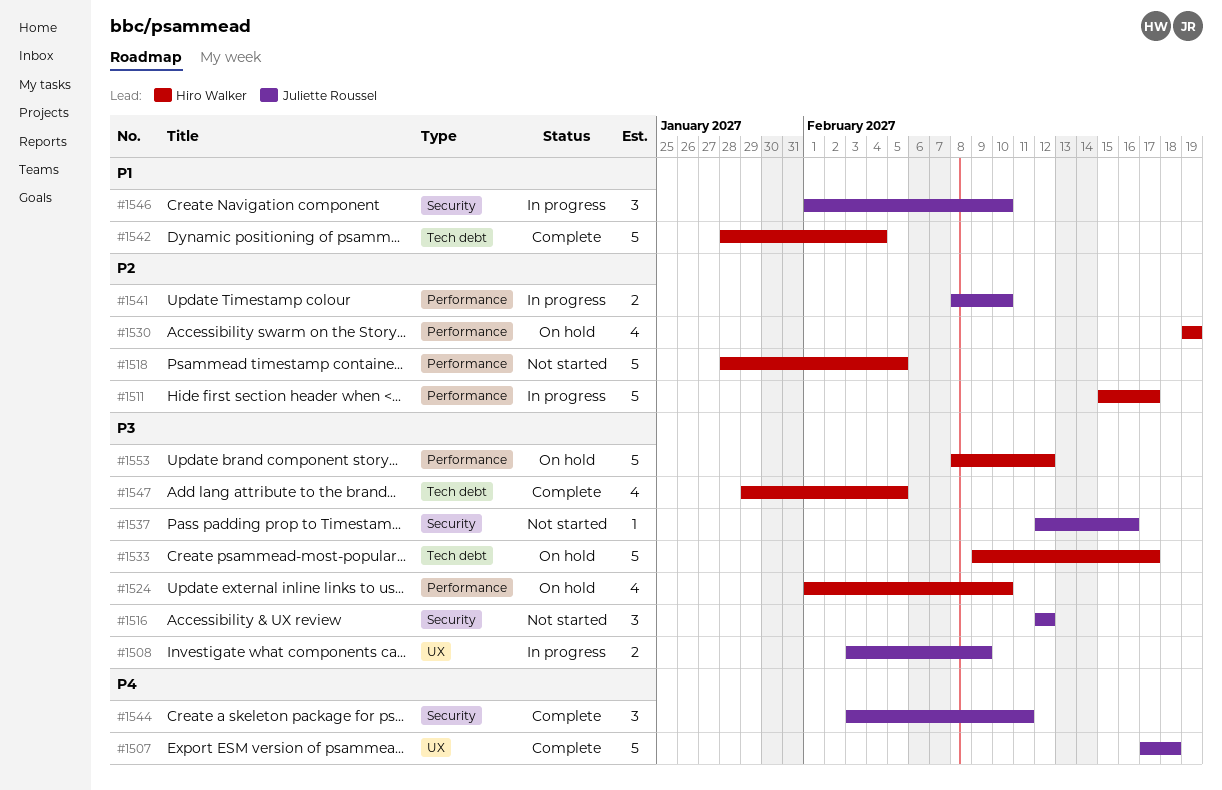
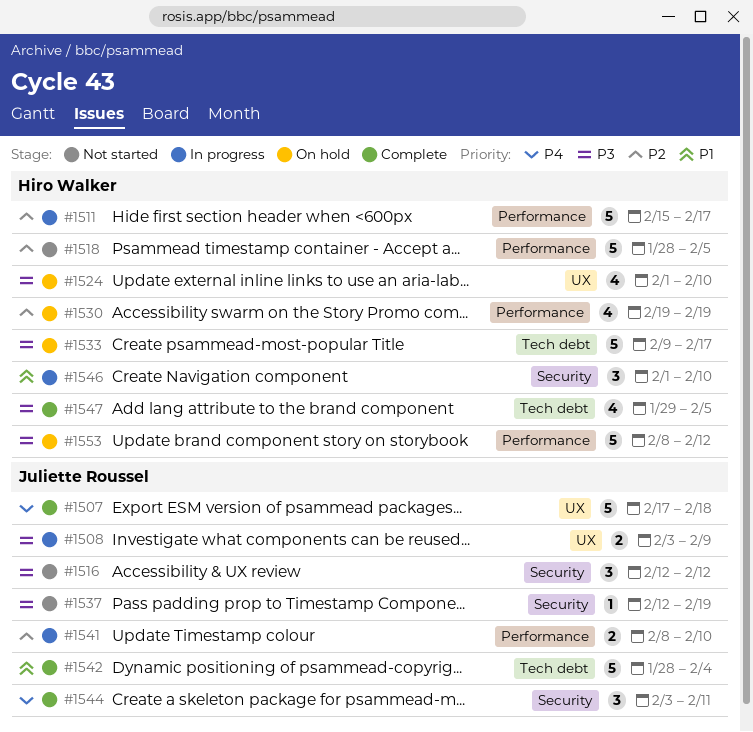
#1524, label: Performance -> UX
#1537, due: Feb 16 -> Feb 19
#1542, owner: Hiro Walker -> Juliette Roussel
#1546, owner: Juliette Roussel -> Hiro Walker

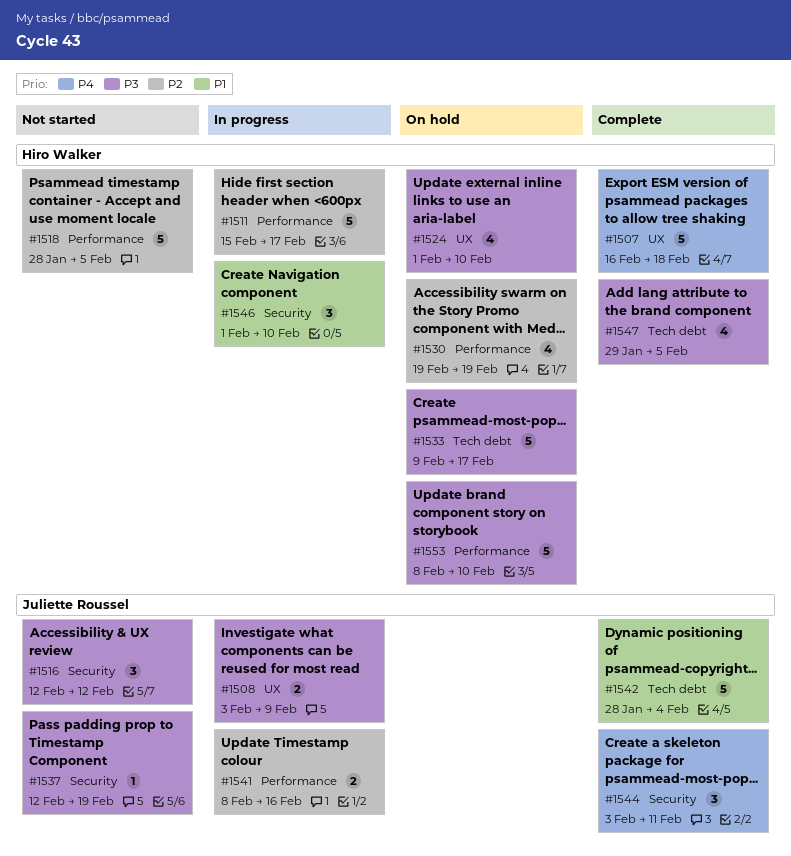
#1507, owner: Juliette Roussel -> Hiro Walker
#1507, start: Feb 17 -> Feb 16
#1541, due: Feb 10 -> Feb 16
#1553, due: Feb 12 -> Feb 10

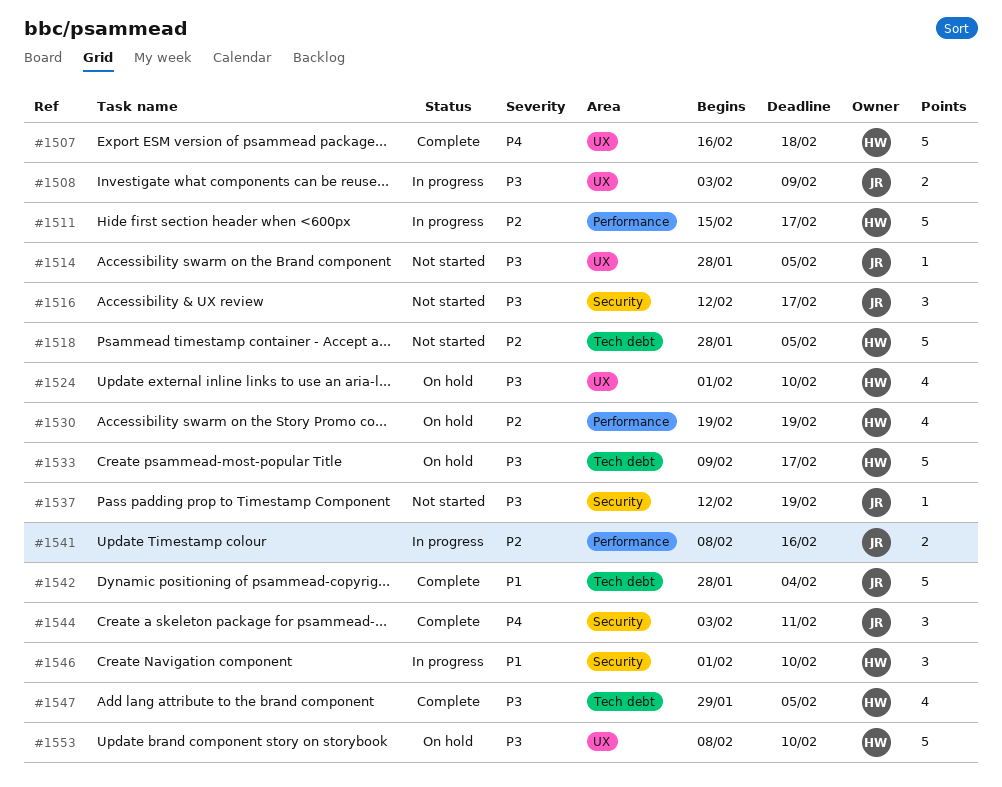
#1514: none -> present
#1516, due: Feb 12 -> Feb 17
#1518, label: Performance -> Tech debt
#1553, label: Performance -> UX

